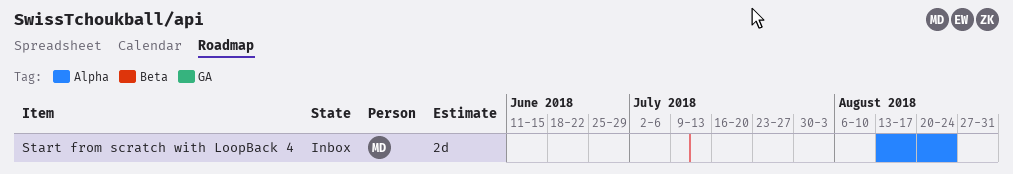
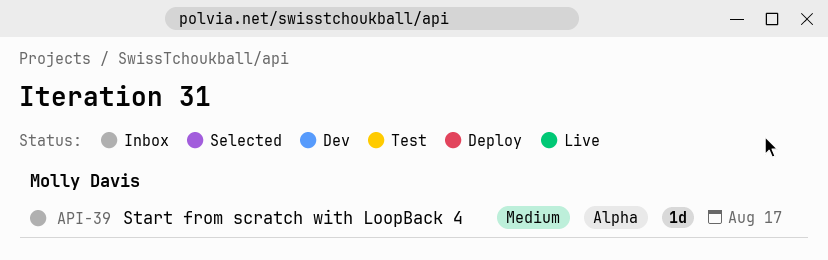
Start from scratch with LoopBack 4, estimate: 2d -> 1d
Start from scratch with LoopBack 4, due: Aug 24 -> Aug 17

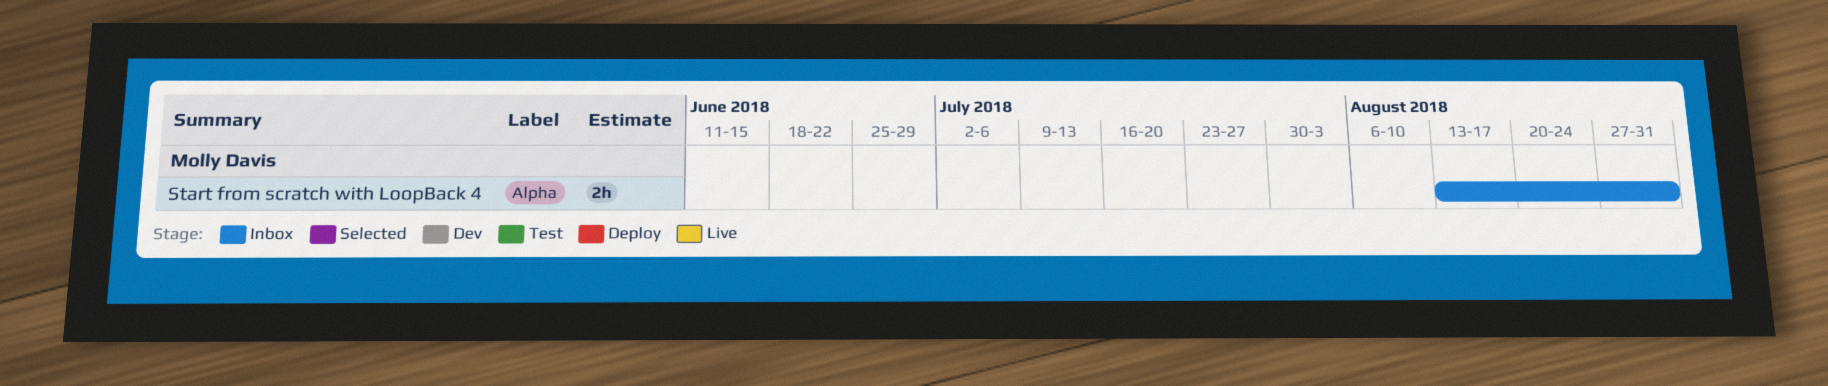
Start from scratch with LoopBack 4, estimate: 1d -> 2h
Start from scratch with LoopBack 4, due: Aug 17 -> Aug 31

